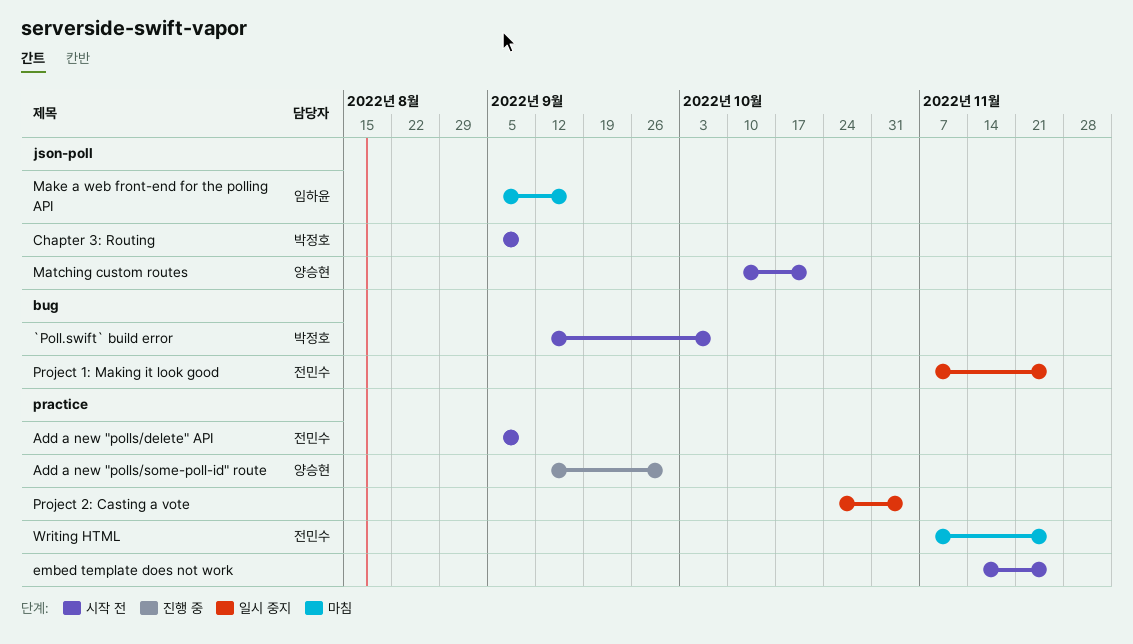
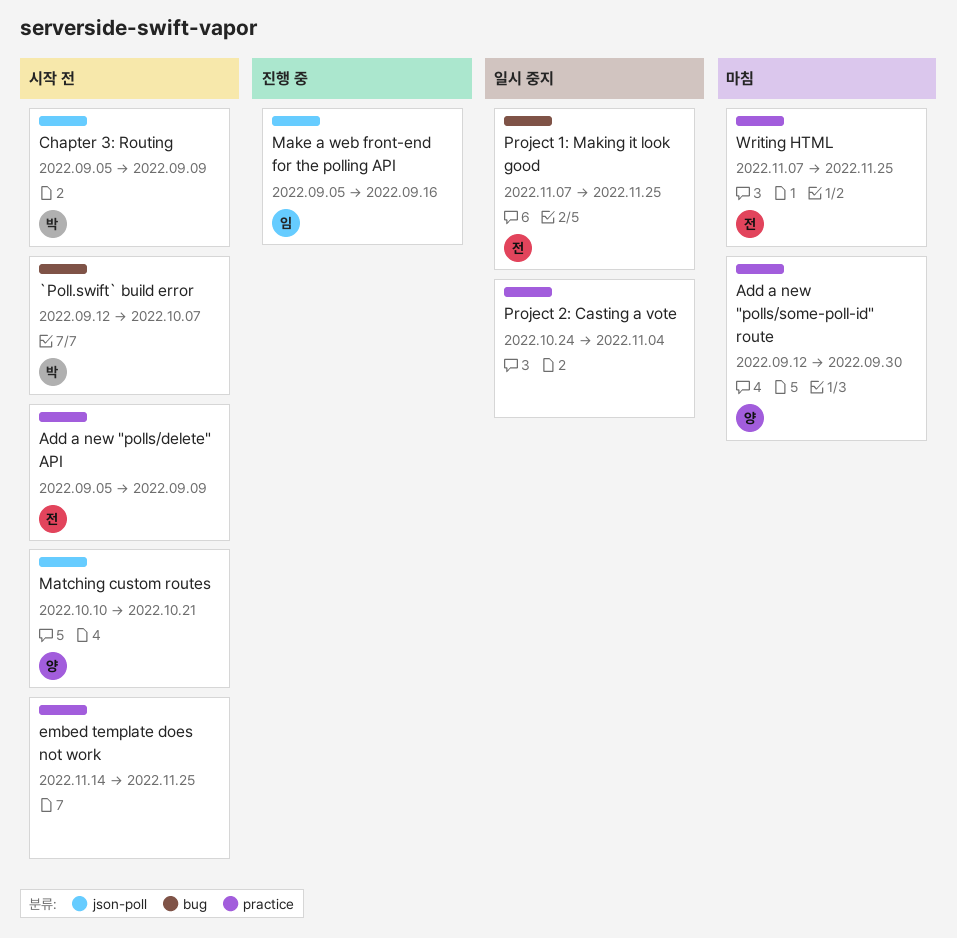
Add a new "polls/some-poll-id" route, status: 진행 중 -> 마침
Make a web front-end for the polling API, status: 마침 -> 진행 중

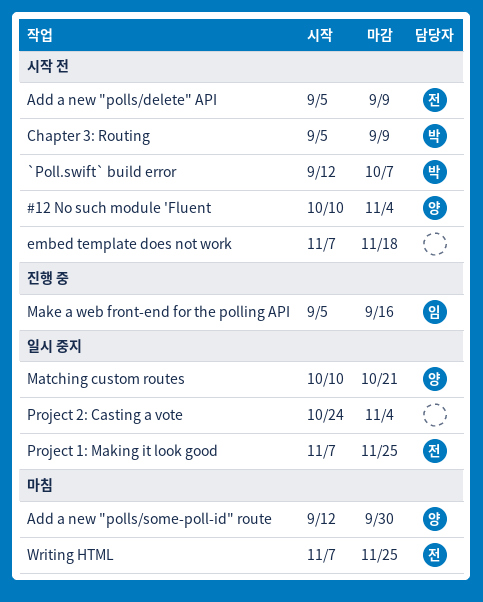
#12 No such module 'Fluent: none -> present
embed template does not work, start: Nov 14 -> Nov 7
embed template does not work, due: Nov 25 -> Nov 18
Matching custom routes, status: 시작 전 -> 일시 중지

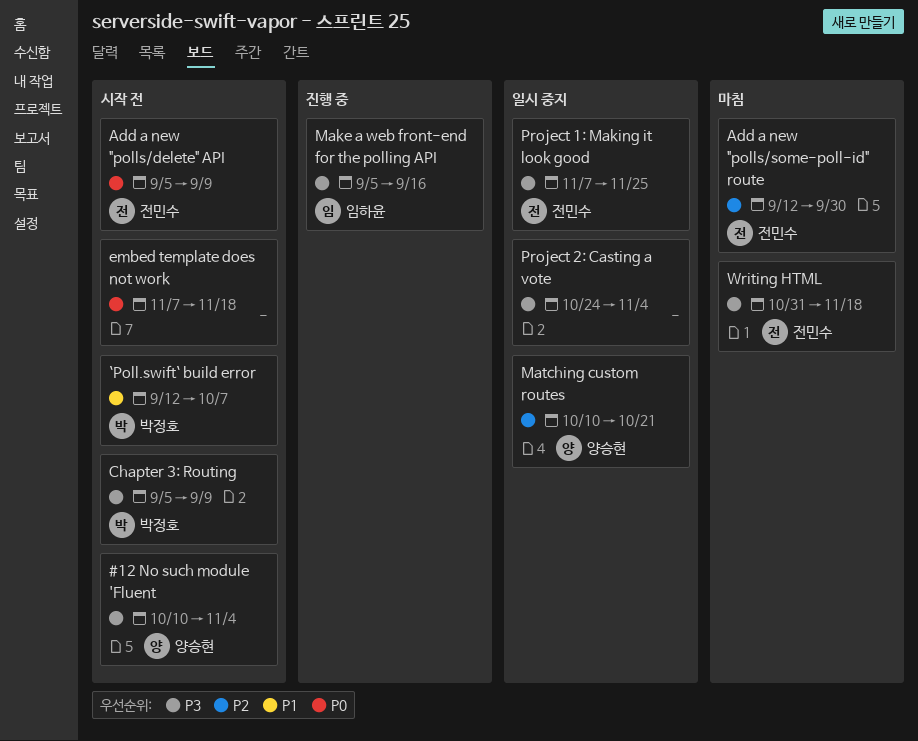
Add a new "polls/some-poll-id" route, owner: 양승현 -> 전민수
Writing HTML, start: Nov 7 -> Oct 31
Writing HTML, due: Nov 25 -> Nov 18

